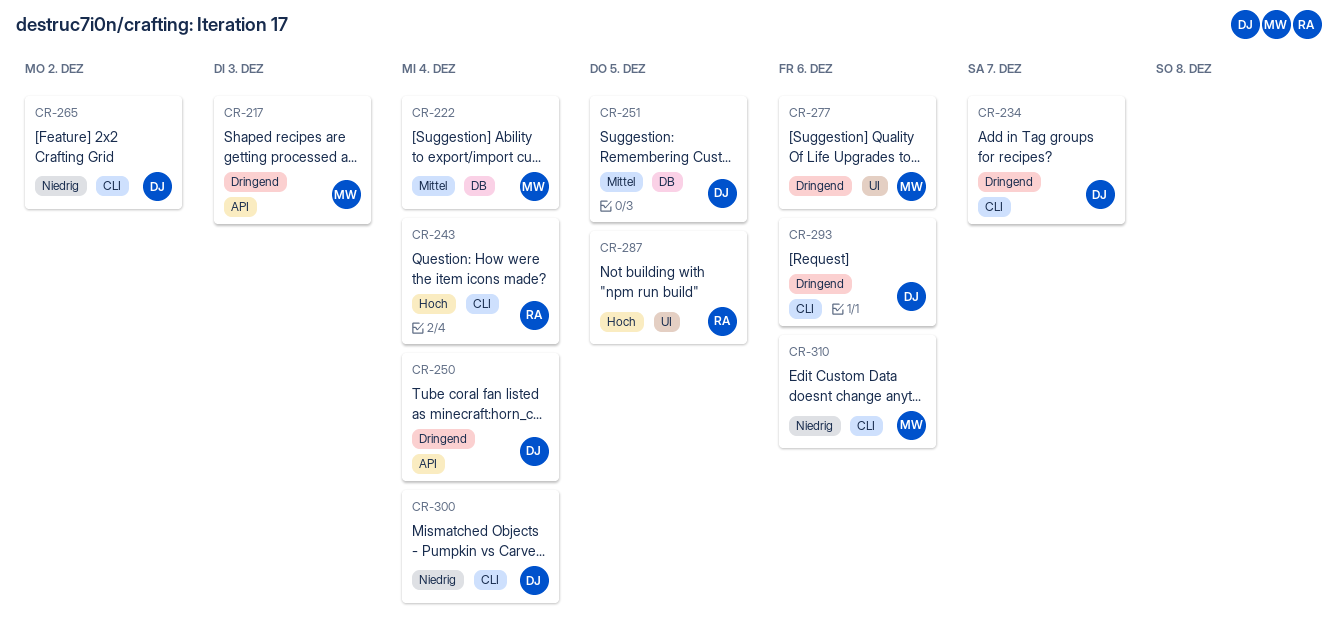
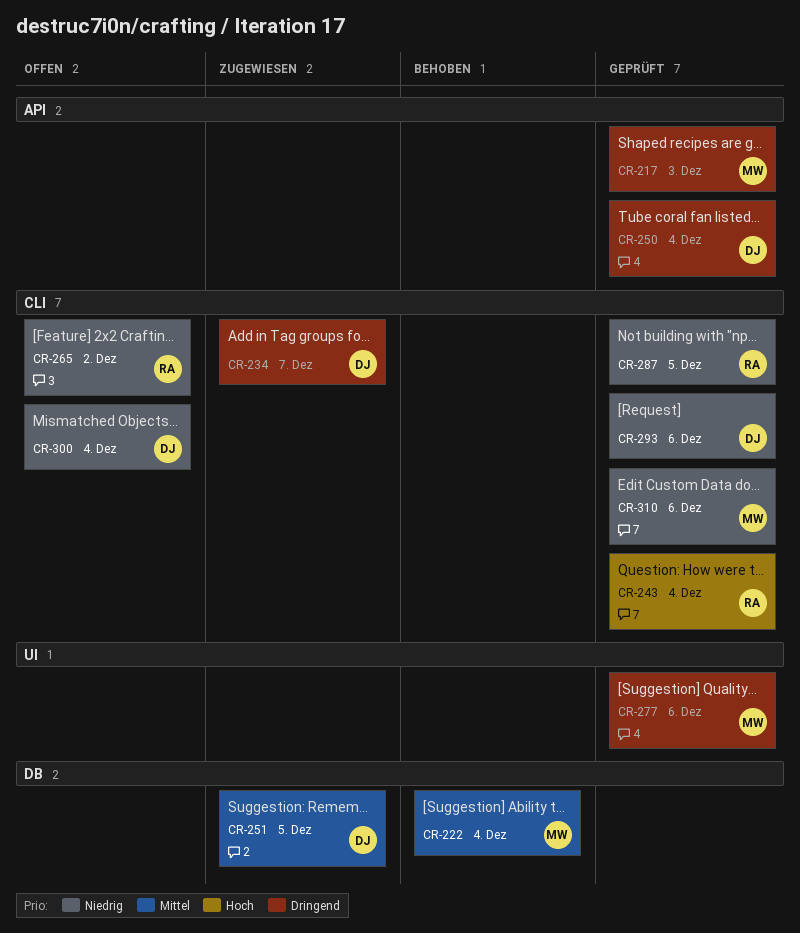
CR-265, owner: DJ -> RA
CR-287, priority: Hoch -> Niedrig
CR-287, label: UI -> CLI
CR-293, priority: Dringend -> Niedrig

